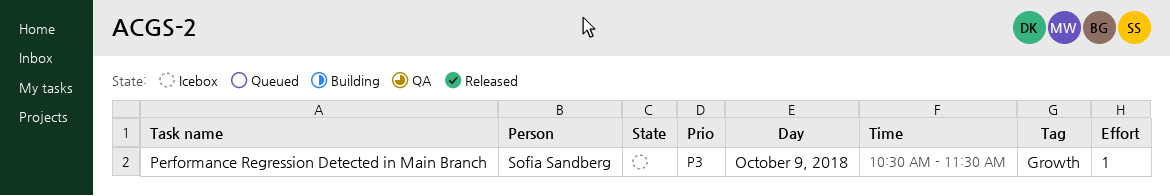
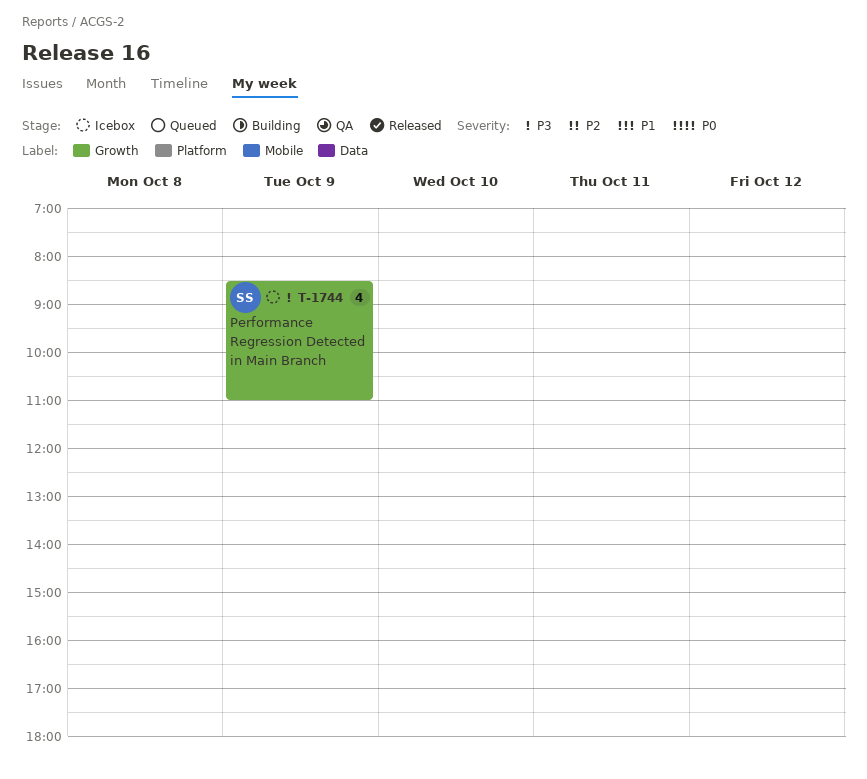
Performance Regression Detected in Main Branch, estimate: 1 -> 4
Performance Regression Detected in Main Branch, begins: 10:30 -> 08:30
Performance Regression Detected in Main Branch, ends: 11:30 -> 11:00

